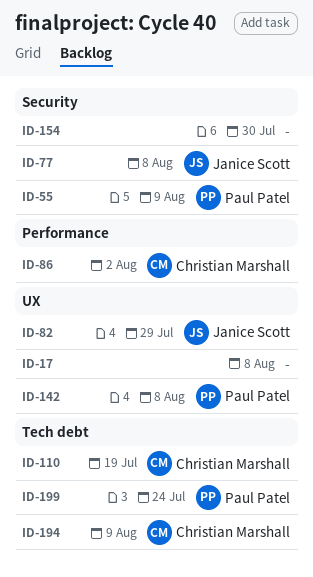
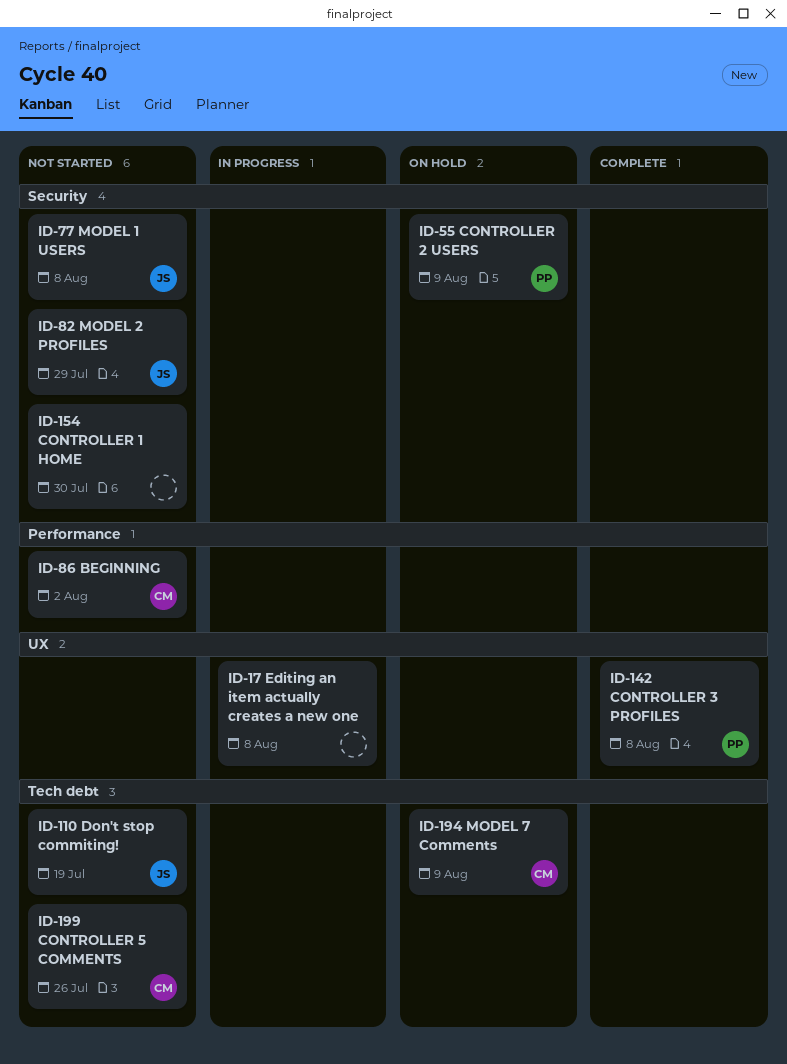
ID-82, label: UX -> Security
ID-110, owner: Christian Marshall -> Janice Scott
ID-199, owner: Paul Patel -> Christian Marshall
ID-199, due: Jul 24 -> Jul 26

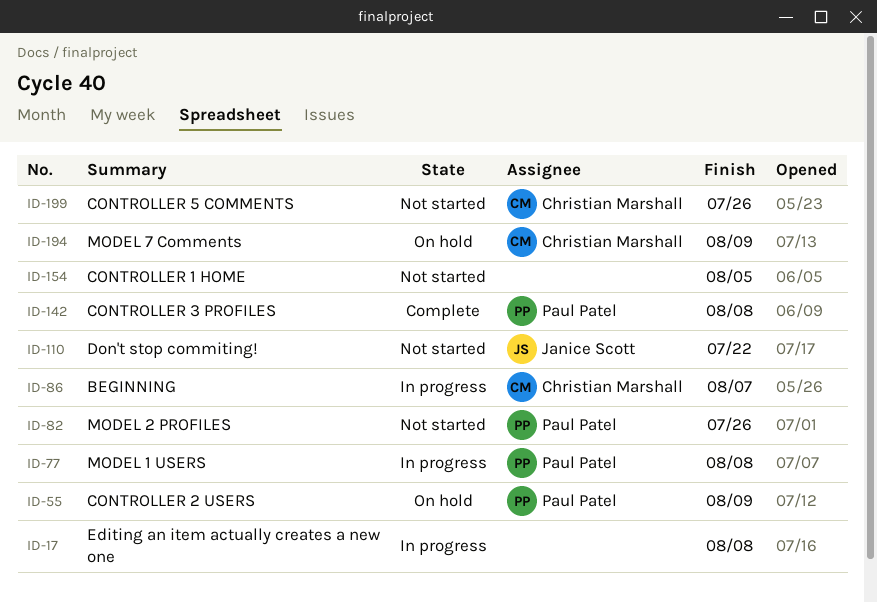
ID-77, status: Not started -> In progress
ID-77, owner: Janice Scott -> Paul Patel
ID-82, owner: Janice Scott -> Paul Patel
ID-82, due: Jul 29 -> Jul 26
ID-86, status: Not started -> In progress
ID-86, due: Aug 2 -> Aug 7
ID-110, due: Jul 19 -> Jul 22
ID-154, due: Jul 30 -> Aug 5

